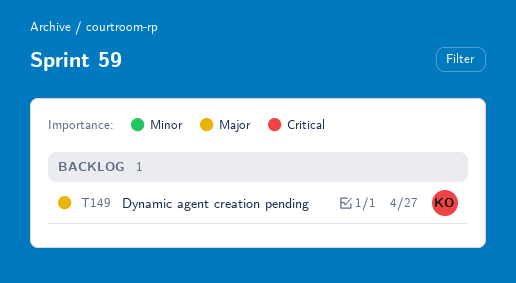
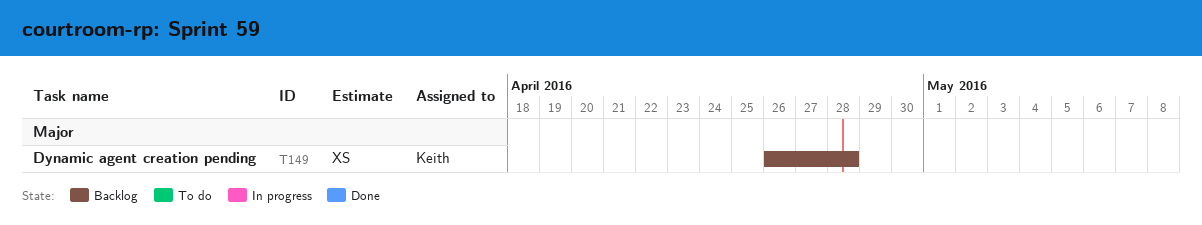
T149, due: Apr 27 -> Apr 28

